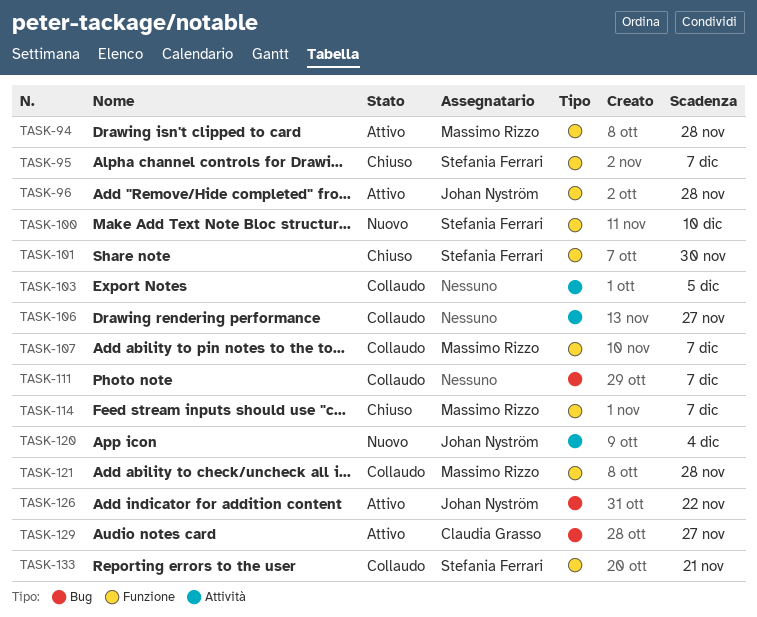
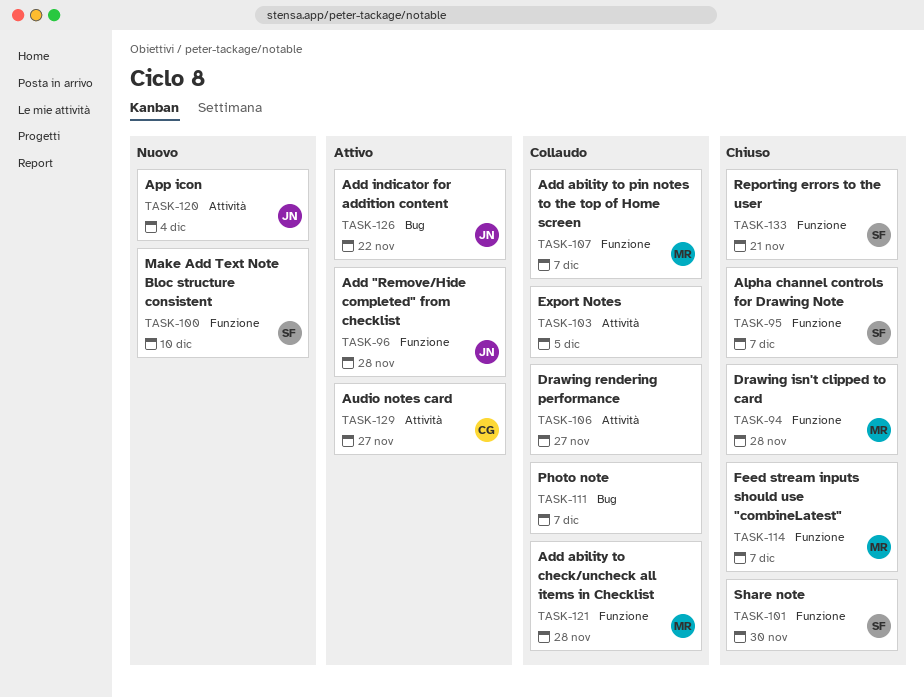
TASK-94, status: Attivo -> Chiuso
TASK-129, label: Bug -> Attività
TASK-133, status: Collaudo -> Chiuso

